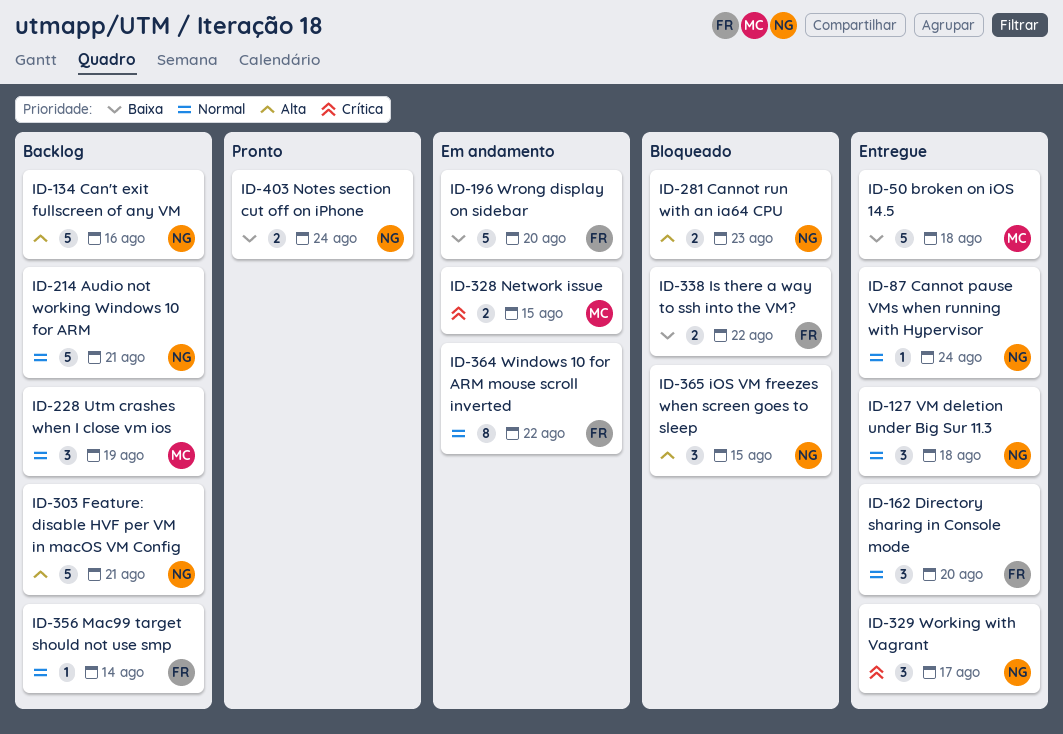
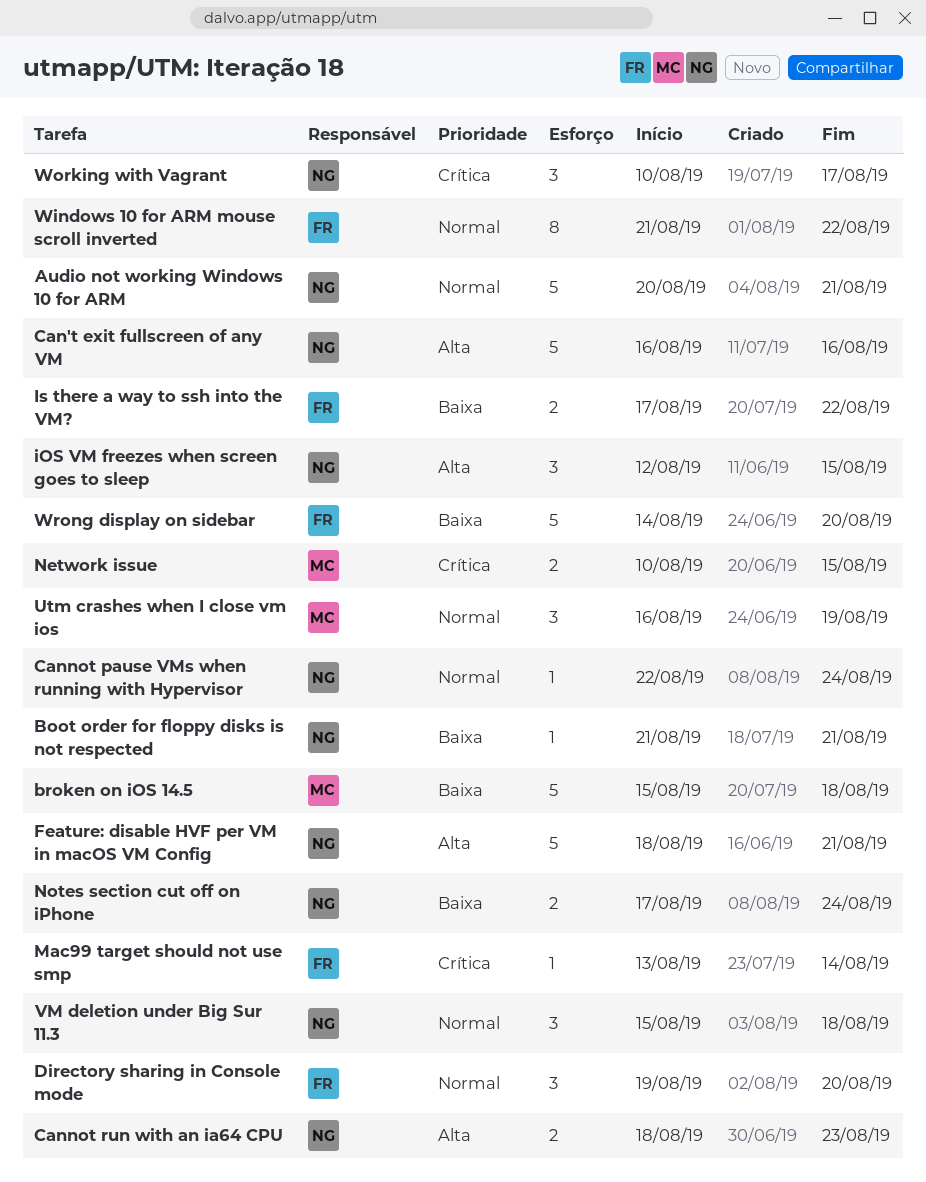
Boot order for floppy disks is not respected: none -> present
Mac99 target should not use smp, priority: Normal -> Crítica

